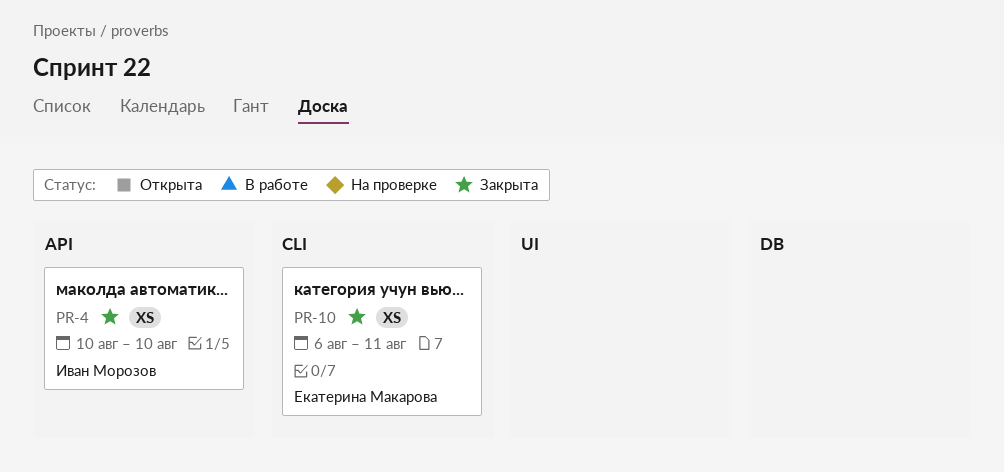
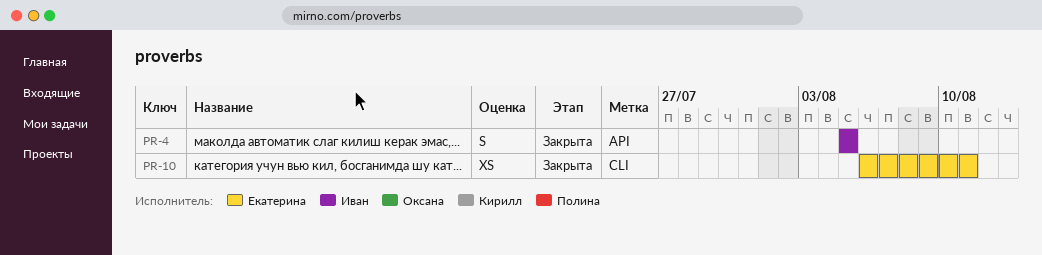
PR-4, estimate: XS -> S
PR-4, start: Aug 10 -> Aug 5
PR-4, due: Aug 10 -> Aug 5

